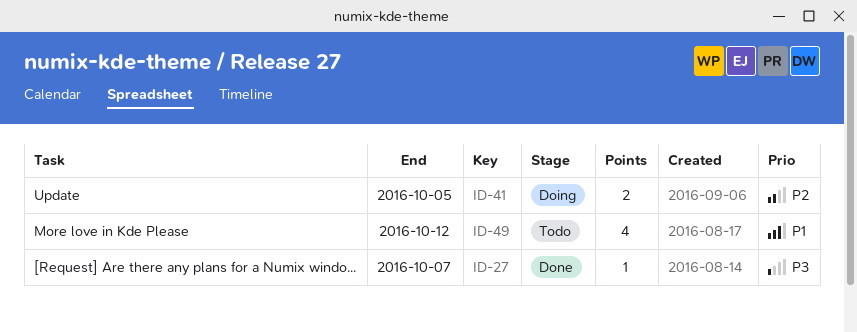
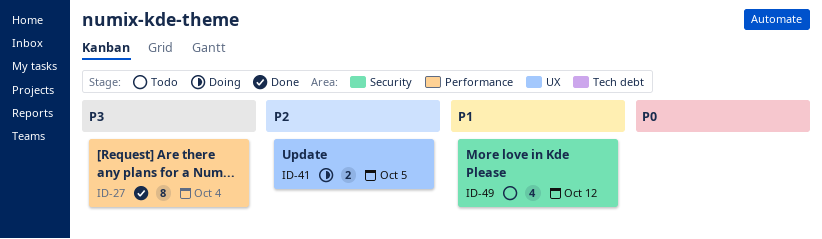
ID-27, estimate: 1 -> 8
ID-27, due: Oct 7 -> Oct 4

